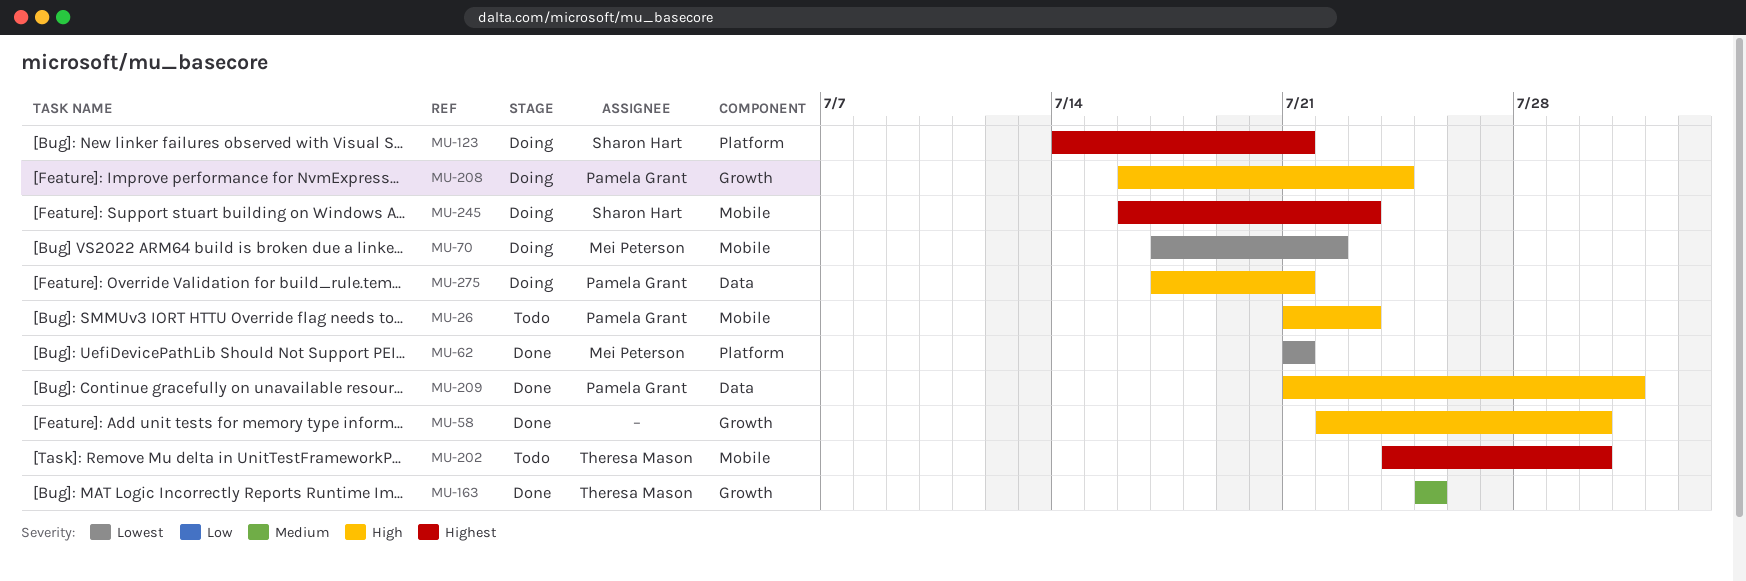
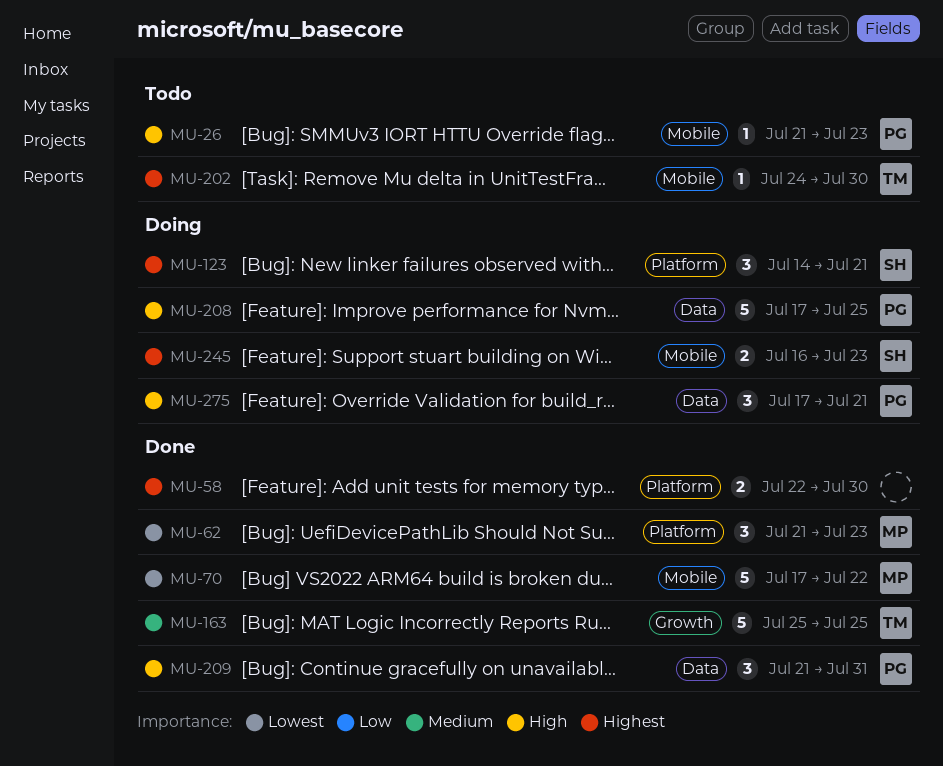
MU-58, priority: High -> Highest
MU-58, label: Growth -> Platform
MU-62, due: Jul 21 -> Jul 23
MU-70, status: Doing -> Done
MU-208, label: Growth -> Data
MU-208, start: Jul 16 -> Jul 17
MU-208, due: Jul 24 -> Jul 25

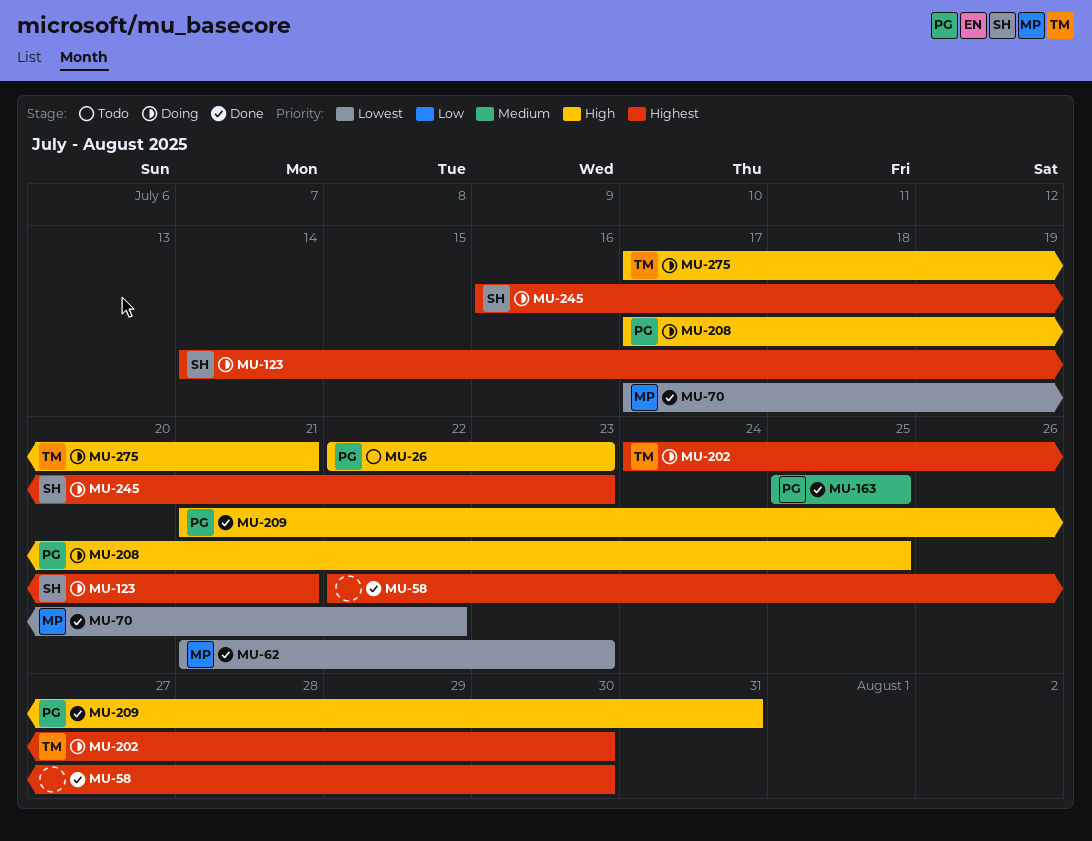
MU-26, start: Jul 21 -> Jul 22
MU-163, owner: TM -> PG
MU-202, status: Todo -> Doing
MU-275, owner: PG -> TM

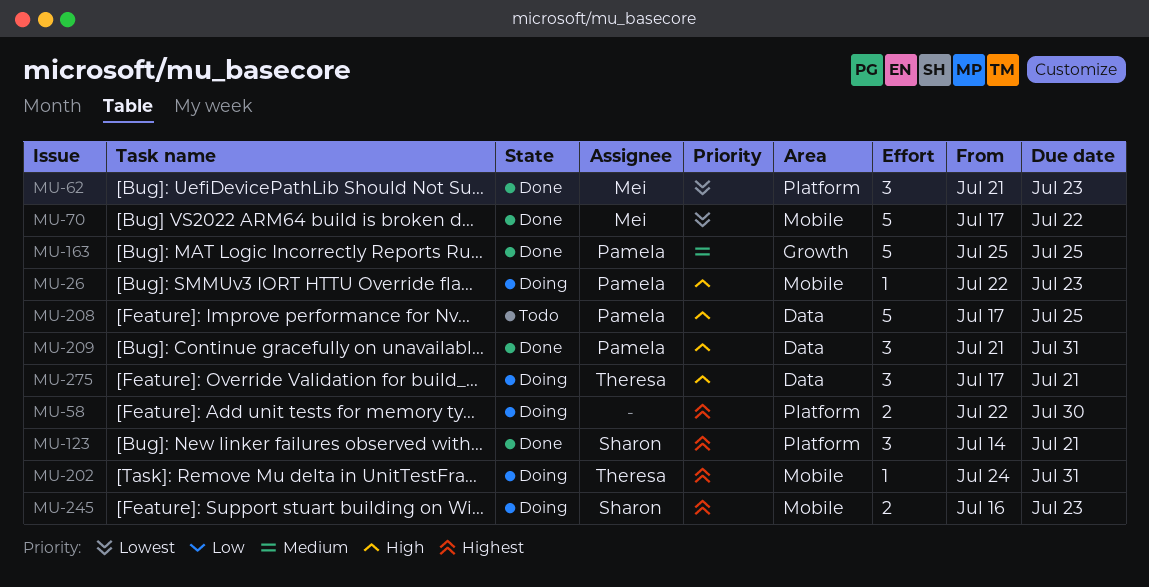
MU-26, status: Todo -> Doing
MU-58, status: Done -> Doing
MU-123, status: Doing -> Done
MU-202, due: Jul 30 -> Jul 31
MU-208, status: Doing -> Todo

